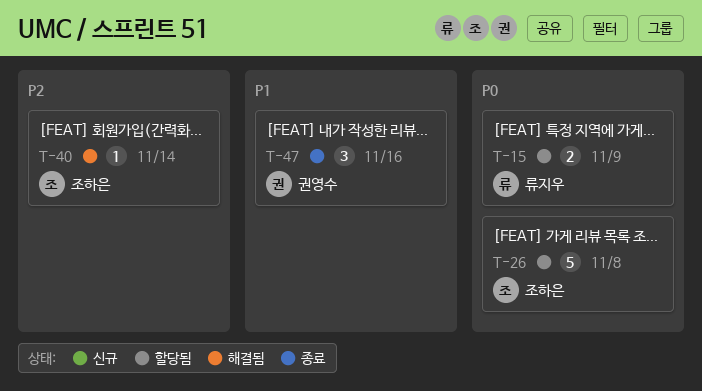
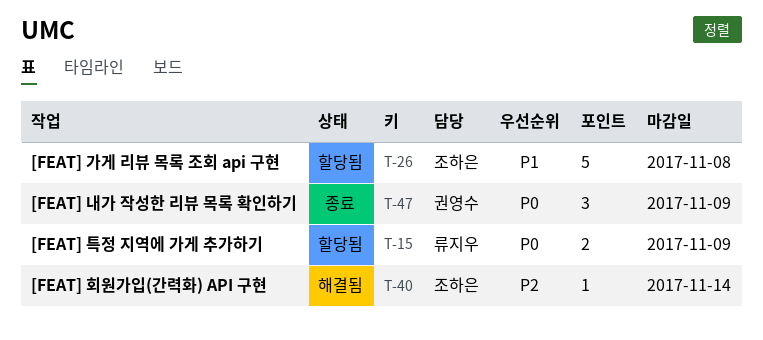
T-26, priority: P0 -> P1
T-47, priority: P1 -> P0
T-47, due: Nov 16 -> Nov 9

